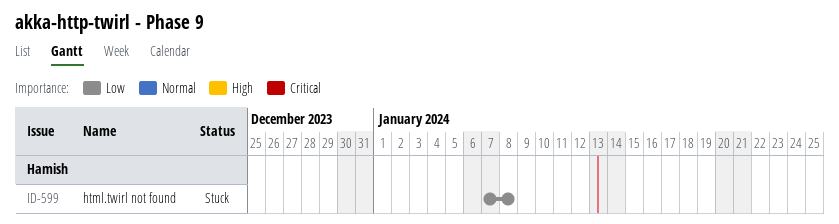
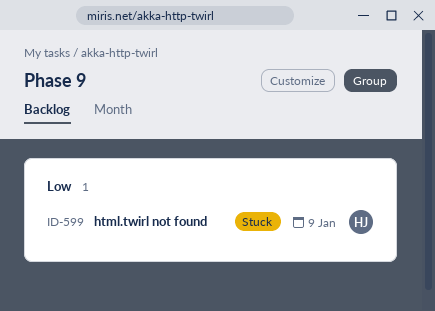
ID-599, due: Jan 8 -> Jan 9

